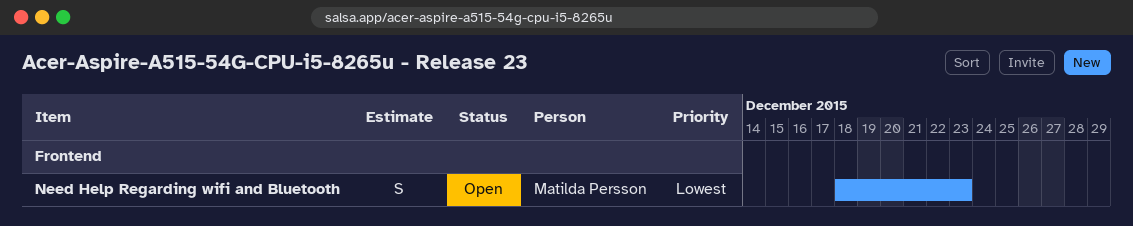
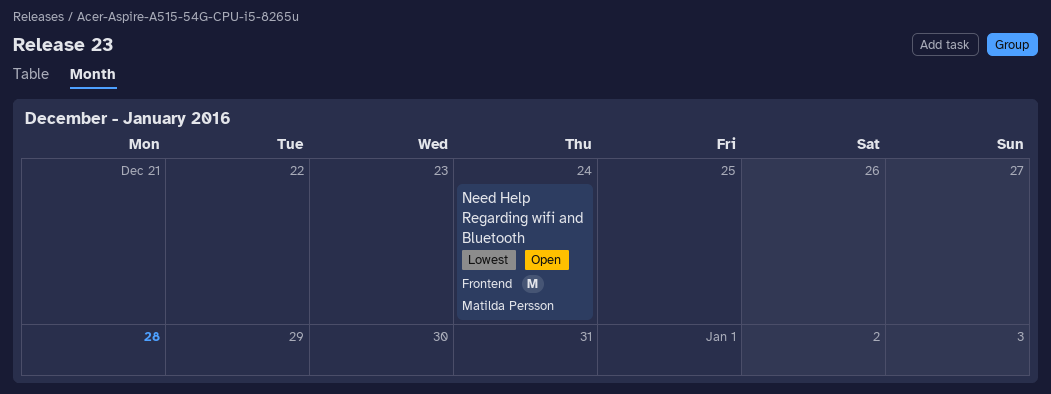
Need Help Regarding wifi and Bluetooth, estimate: S -> M
Need Help Regarding wifi and Bluetooth, due: Dec 23 -> Dec 24

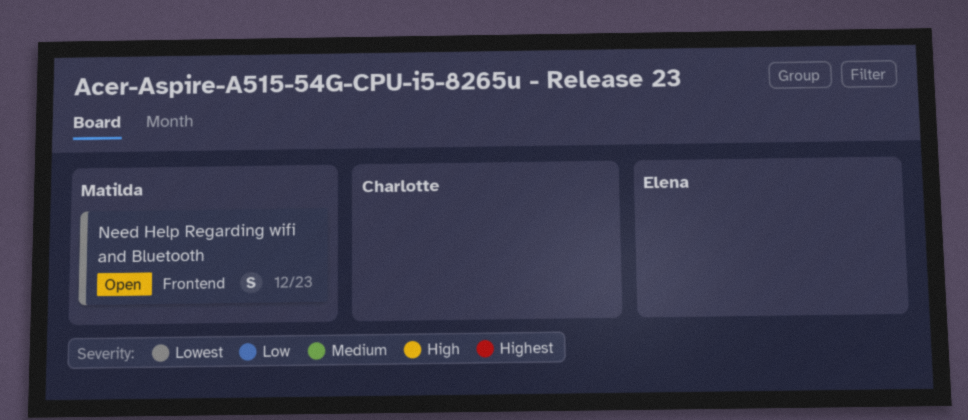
Need Help Regarding wifi and Bluetooth, estimate: M -> S
Need Help Regarding wifi and Bluetooth, due: Dec 24 -> Dec 23

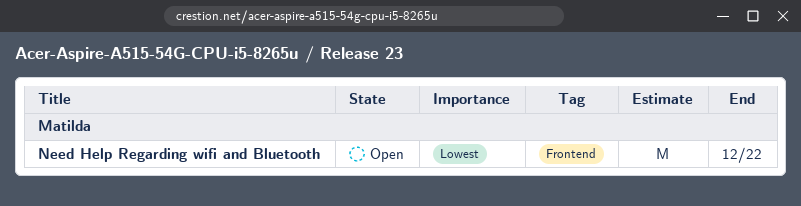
Need Help Regarding wifi and Bluetooth, estimate: S -> M
Need Help Regarding wifi and Bluetooth, due: Dec 23 -> Dec 22

